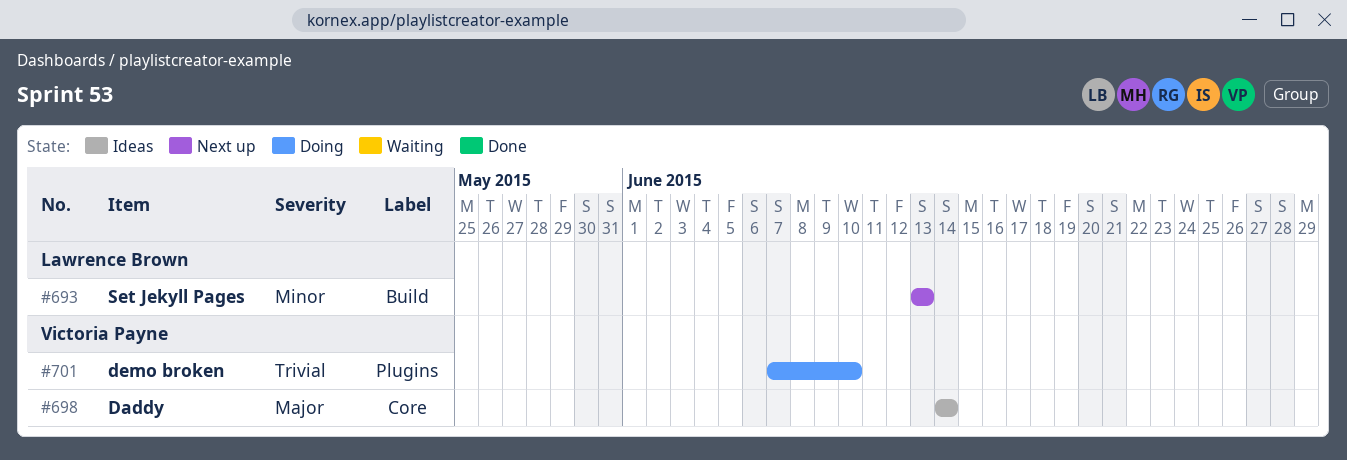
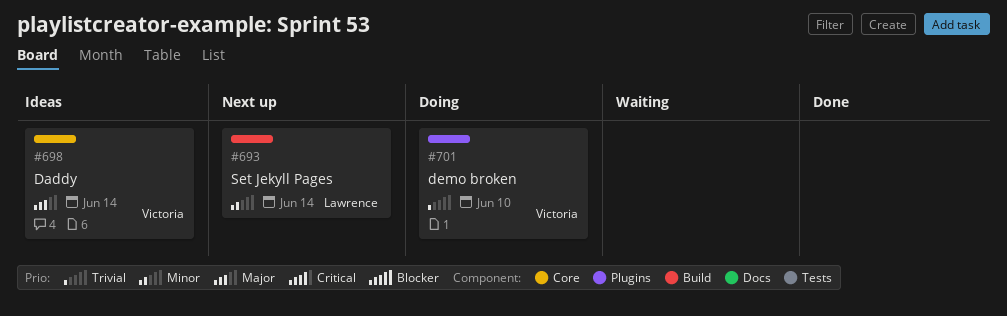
#693, due: Jun 13 -> Jun 14

